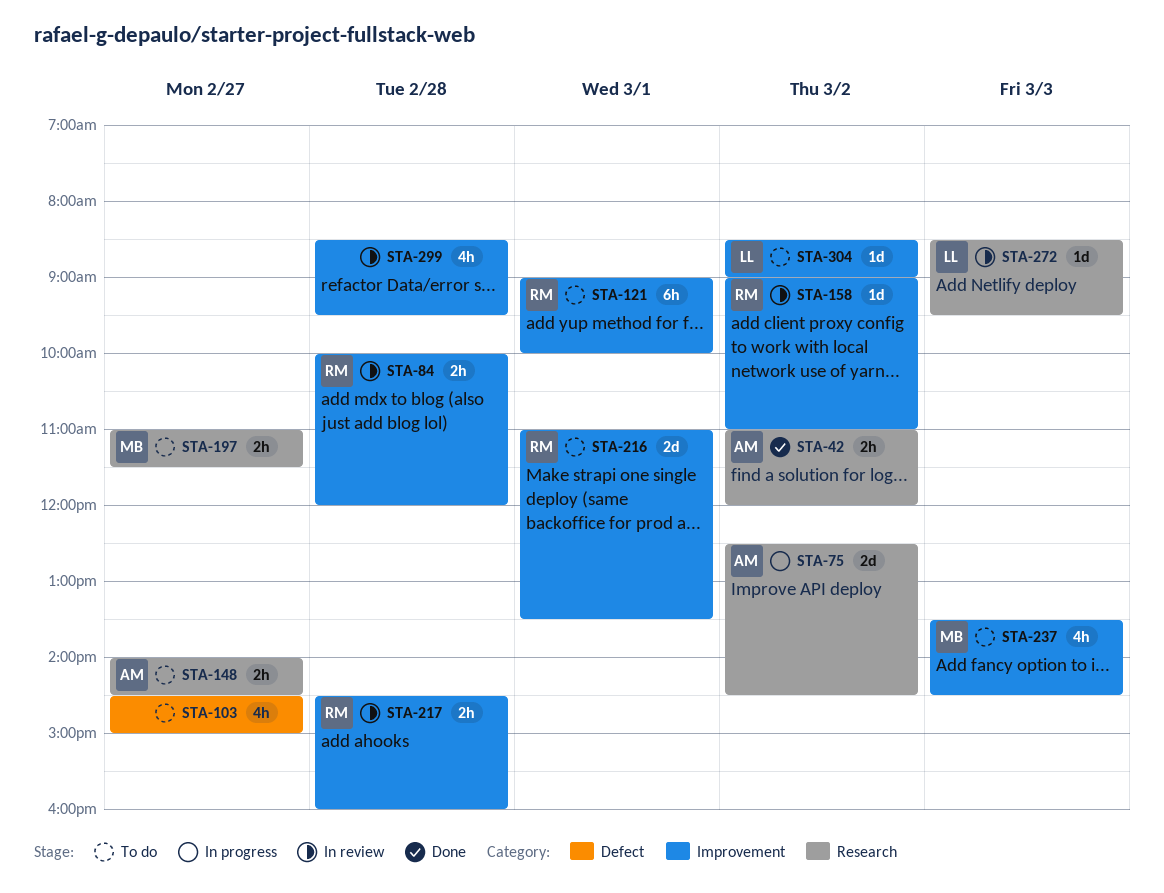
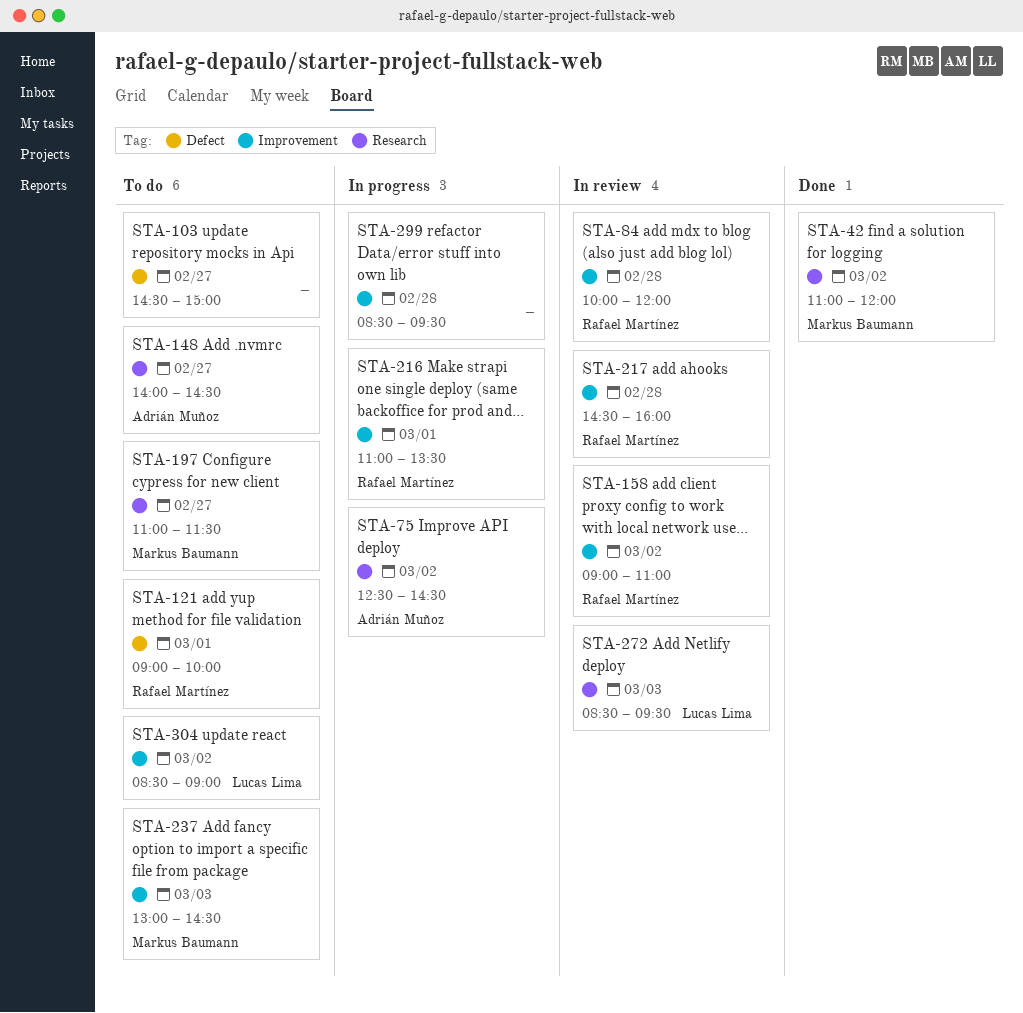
STA-42, owner: Adrián Muñoz -> Markus Baumann
STA-121, label: Improvement -> Defect
STA-216, status: To do -> In progress
STA-237, begins: 13:30 -> 13:00
STA-299, status: In review -> In progress

